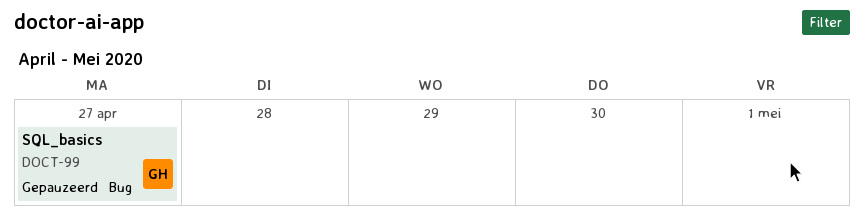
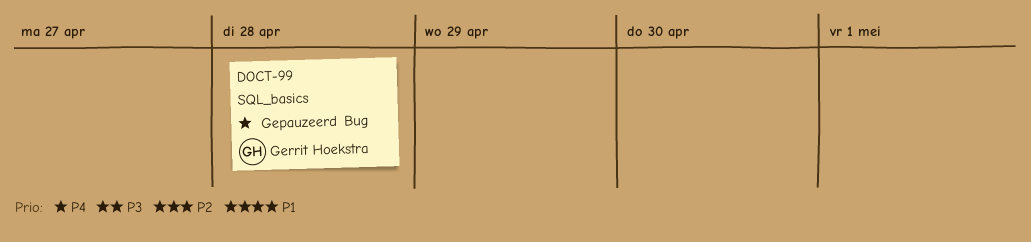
DOCT-99, due: Apr 27 -> Apr 28

